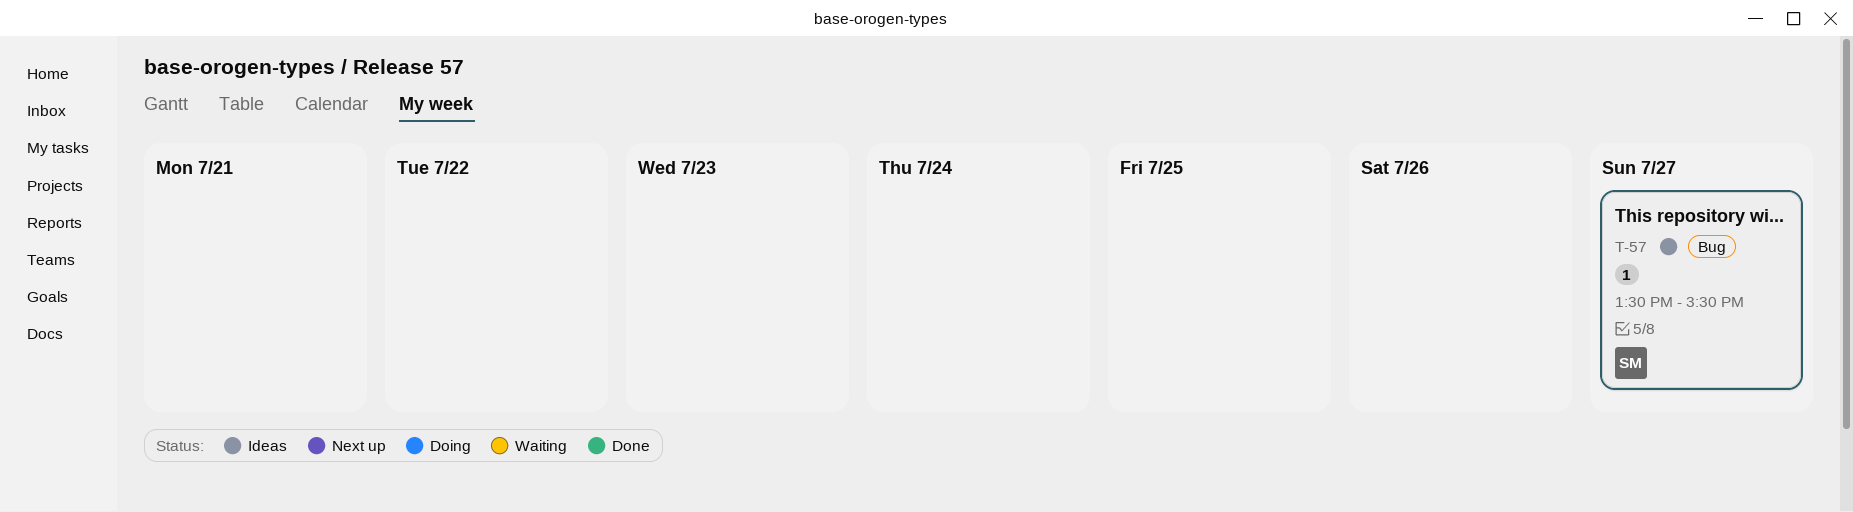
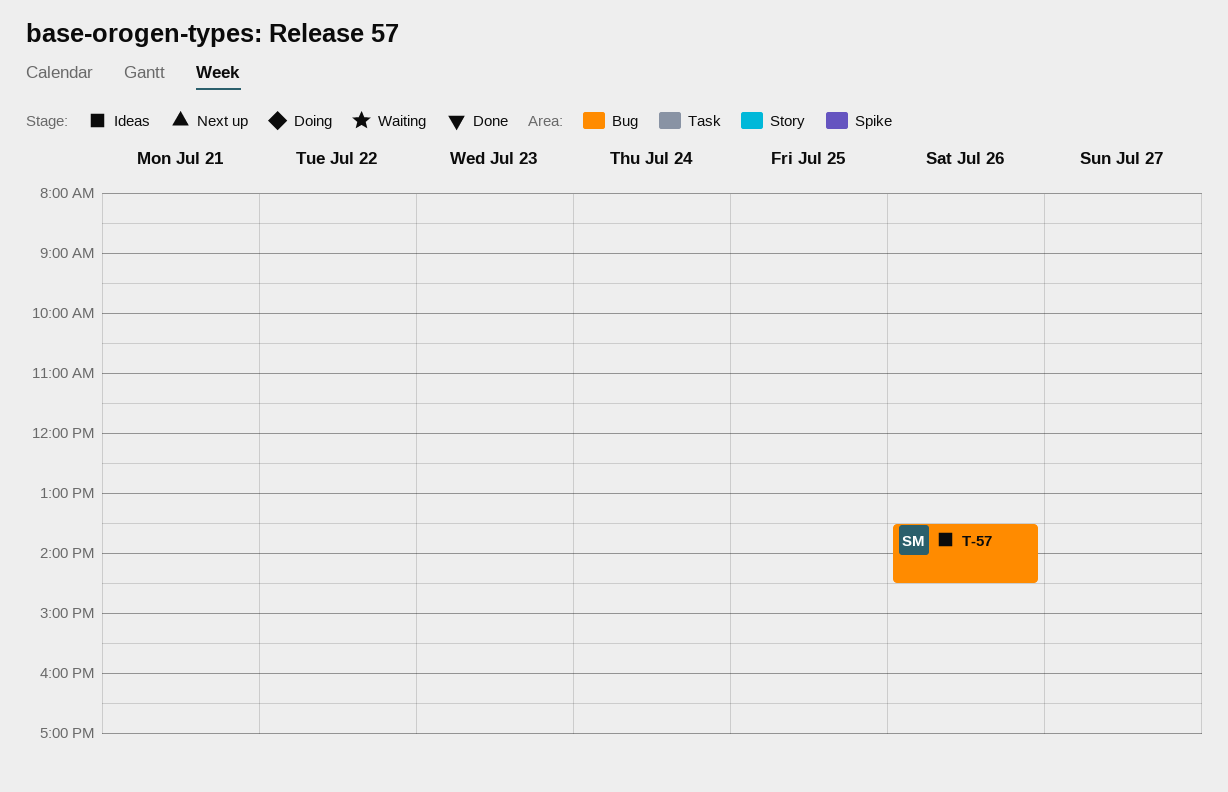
T-57, day: Jul 27 -> Jul 26
T-57, ends: 15:30 -> 14:30

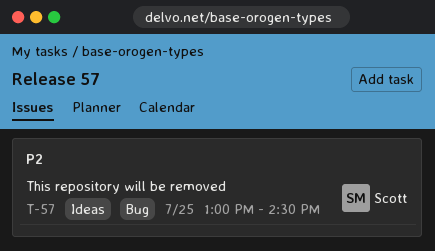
T-57, day: Jul 26 -> Jul 25
T-57, begins: 13:30 -> 13:00

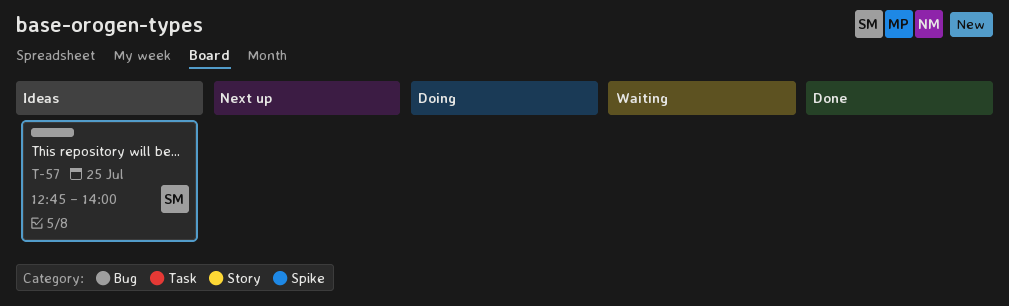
T-57, begins: 13:00 -> 12:45
T-57, ends: 14:30 -> 14:00

